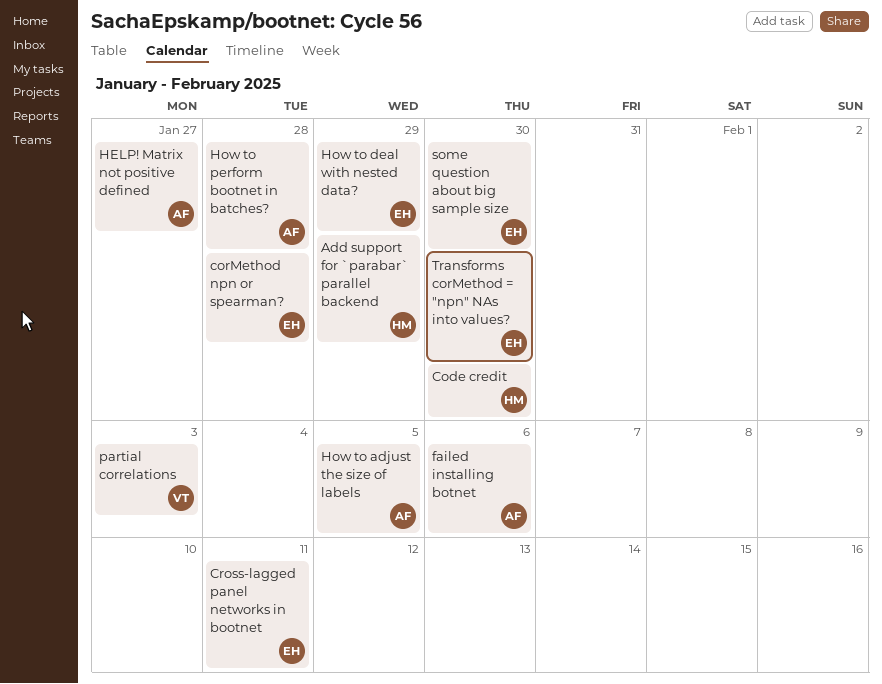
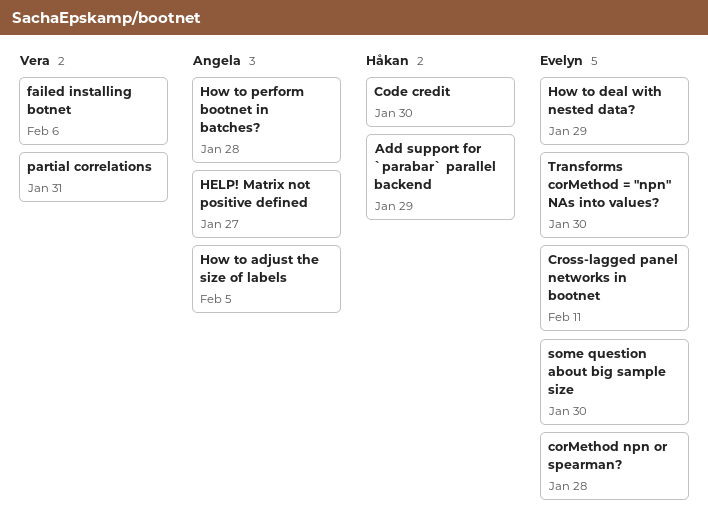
failed installing botnet, owner: Angela -> Vera
partial correlations, due: Feb 3 -> Jan 31

